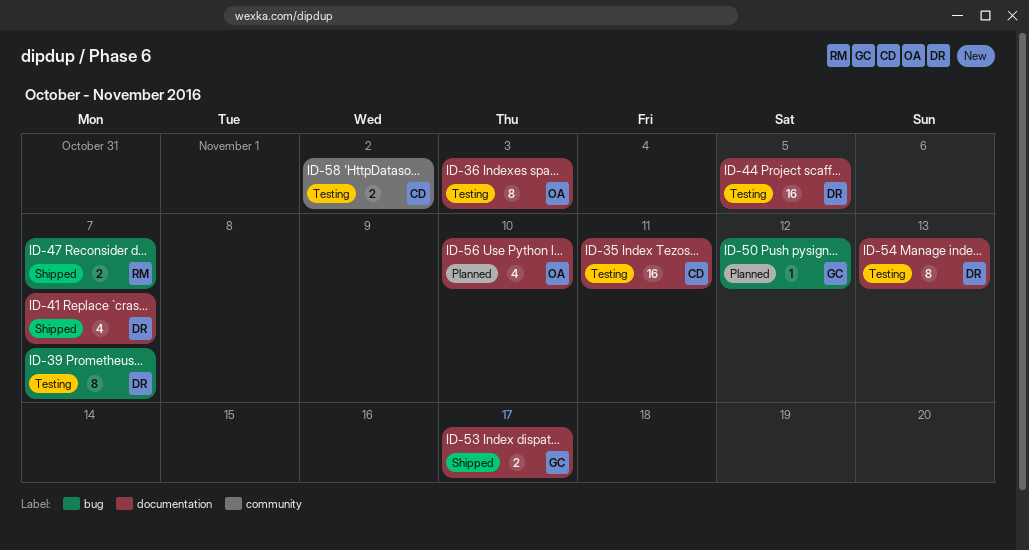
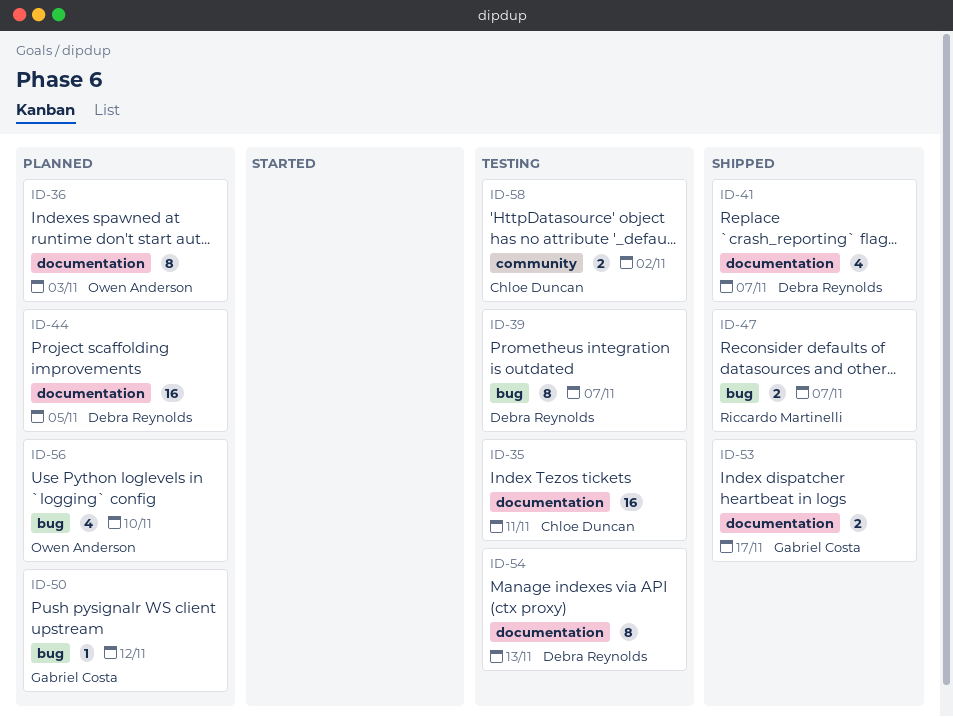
ID-36, status: Testing -> Planned
ID-44, status: Testing -> Planned
ID-56, label: documentation -> bug

